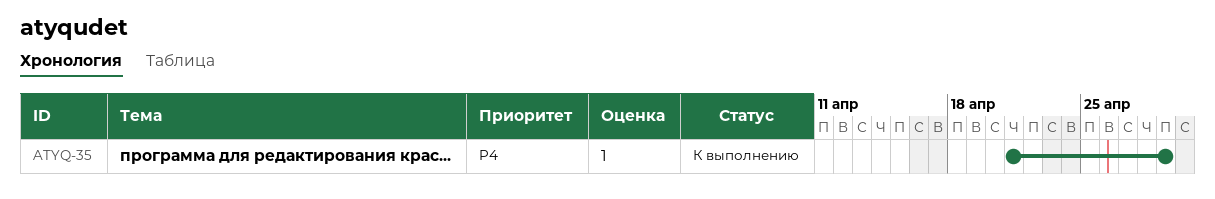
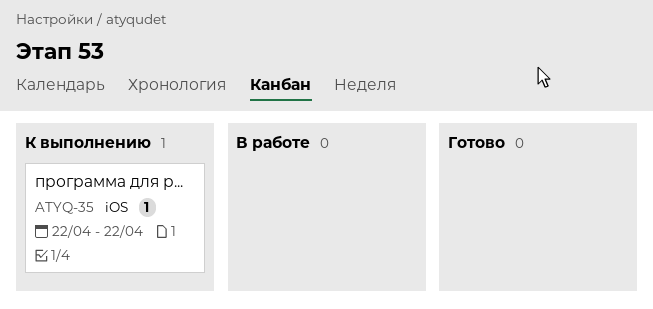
ATYQ-35, start: Apr 21 -> Apr 22
ATYQ-35, due: Apr 29 -> Apr 22

